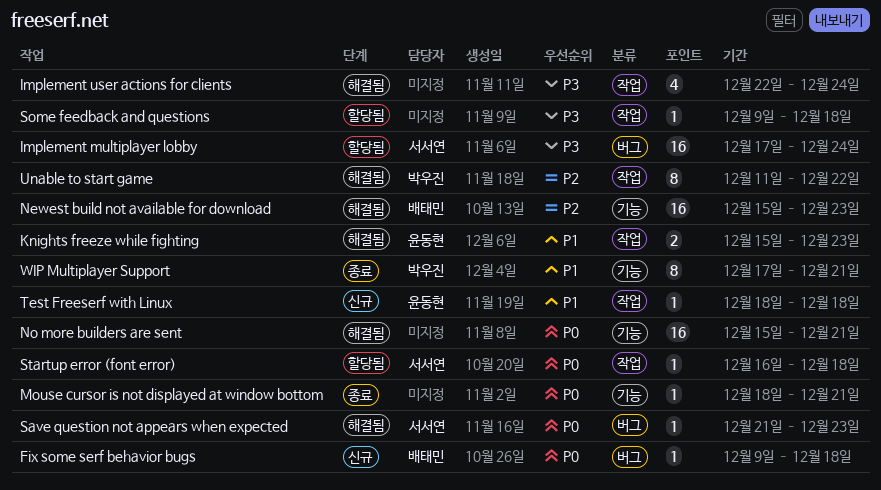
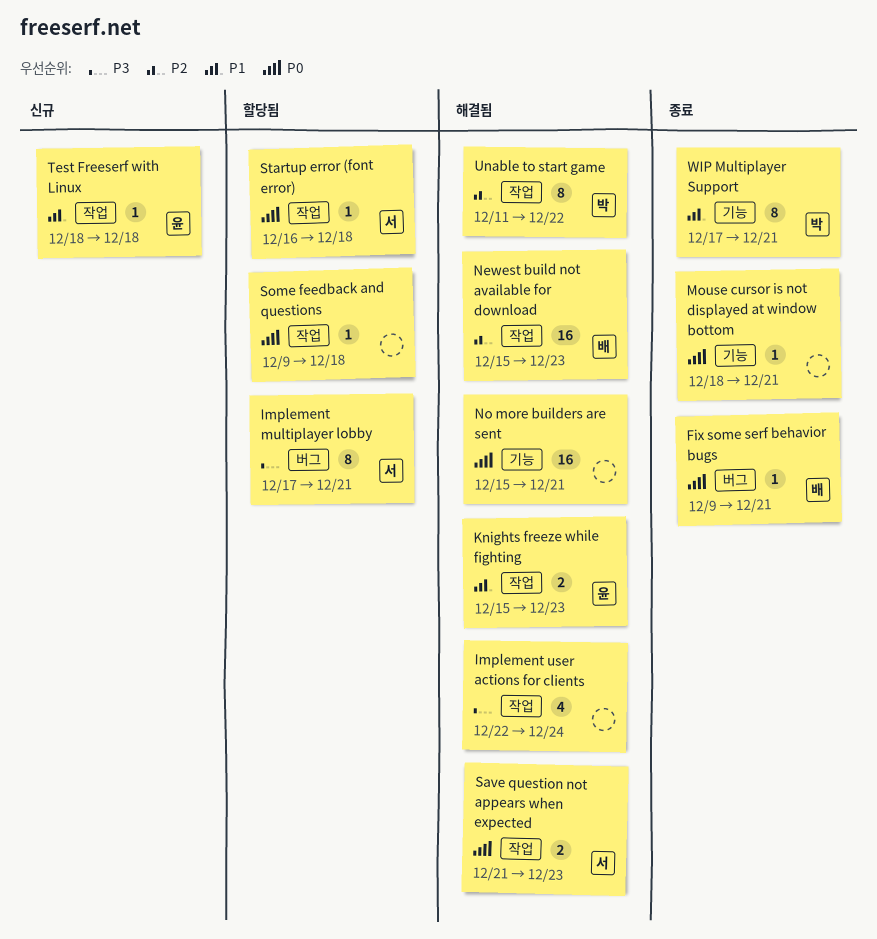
Fix some serf behavior bugs, status: 신규 -> 종료
Fix some serf behavior bugs, due: Dec 18 -> Dec 21
Implement multiplayer lobby, estimate: 16 -> 8
Implement multiplayer lobby, due: Dec 24 -> Dec 21
Newest build not available for download, label: 기능 -> 작업
Save question not appears when expected, label: 버그 -> 작업
Save question not appears when expected, estimate: 1 -> 2
Some feedback and questions, priority: P3 -> P0

